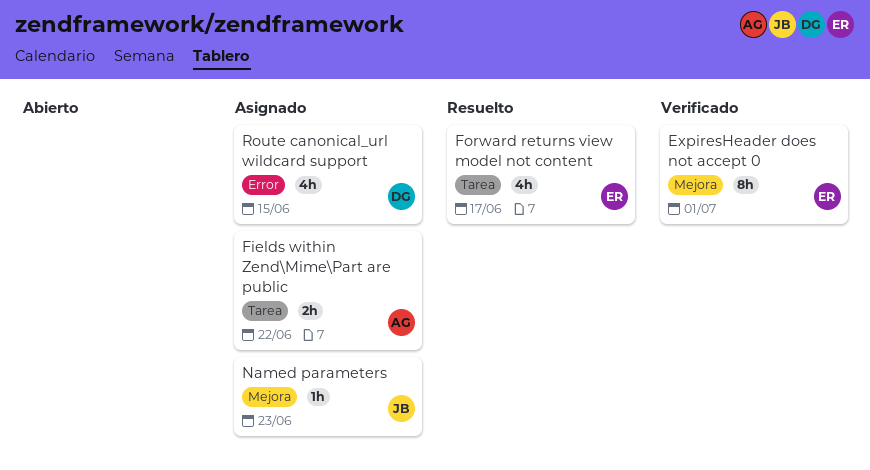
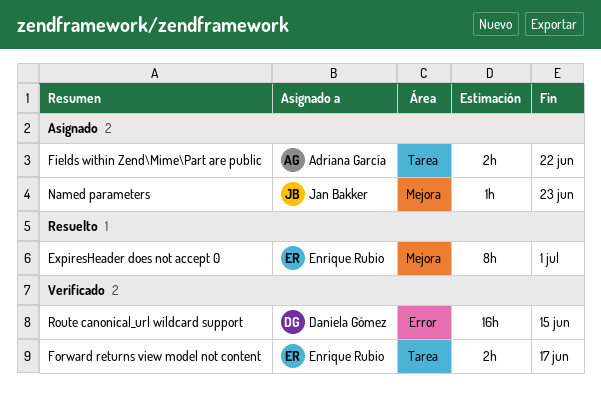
ExpiresHeader does not accept 0, status: Verificado -> Resuelto
Forward returns view model not content, status: Resuelto -> Verificado
Forward returns view model not content, estimate: 4h -> 2h
Route canonical_url wildcard support, status: Asignado -> Verificado
Route canonical_url wildcard support, estimate: 4h -> 16h

